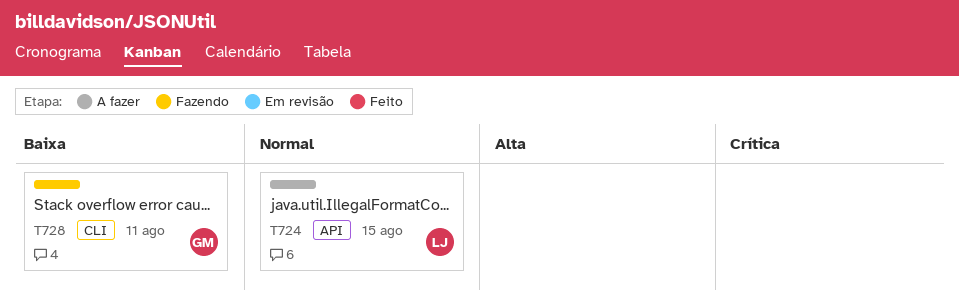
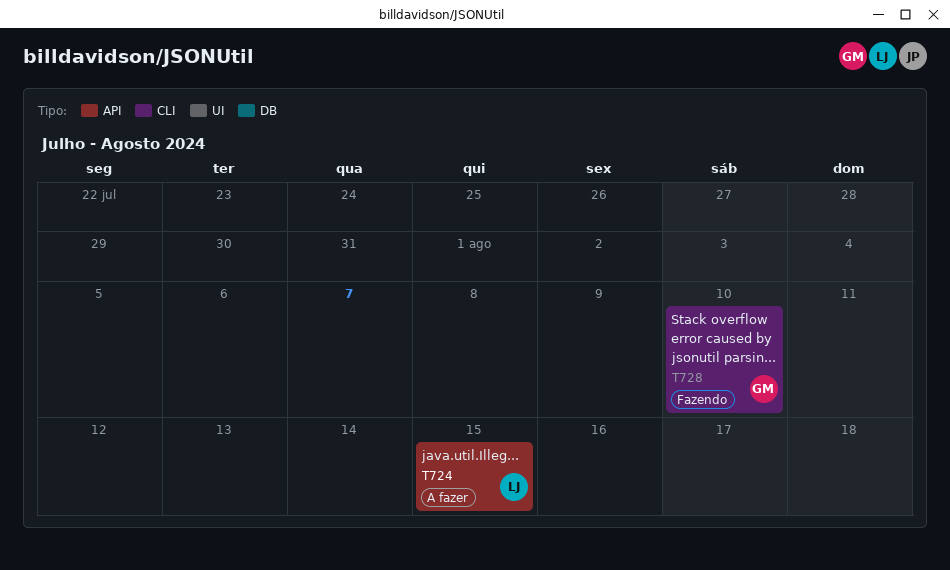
T728, due: Aug 11 -> Aug 10

